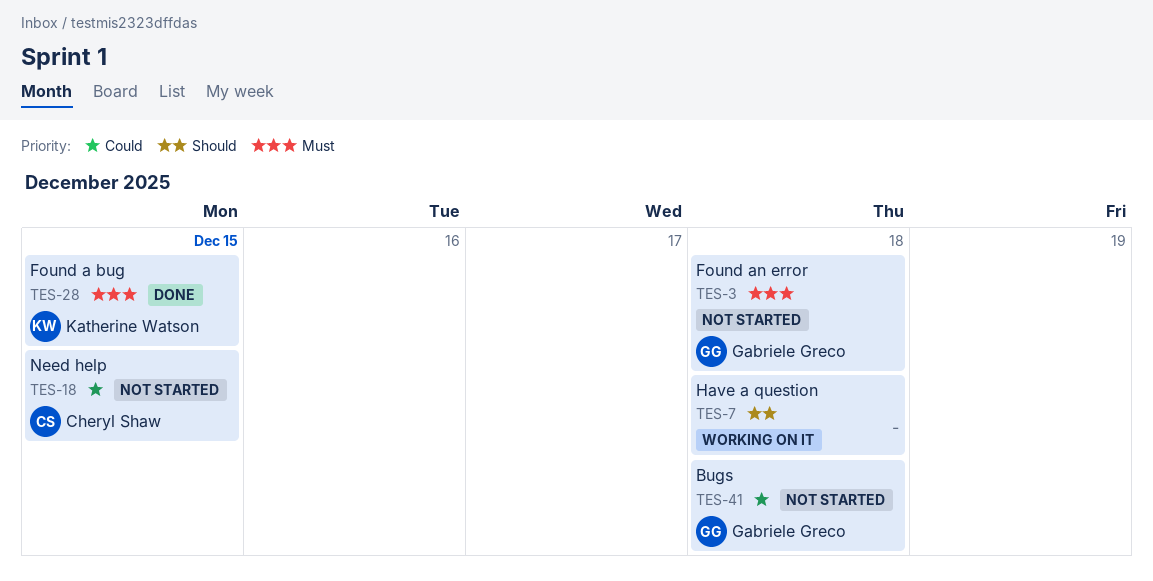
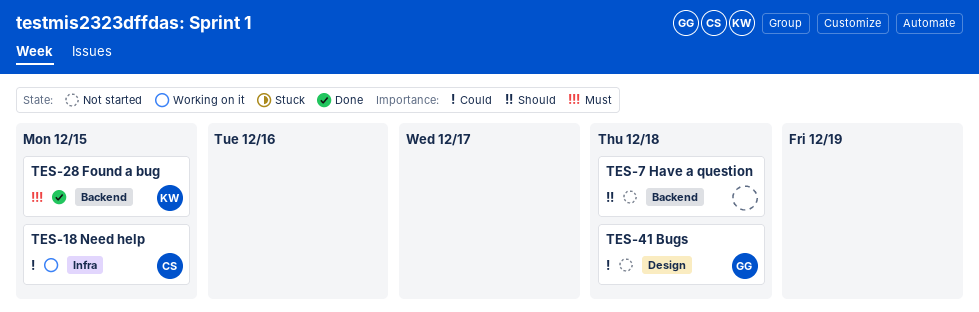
TES-3: present -> none
TES-7, status: Working on it -> Not started
TES-18, status: Not started -> Working on it

